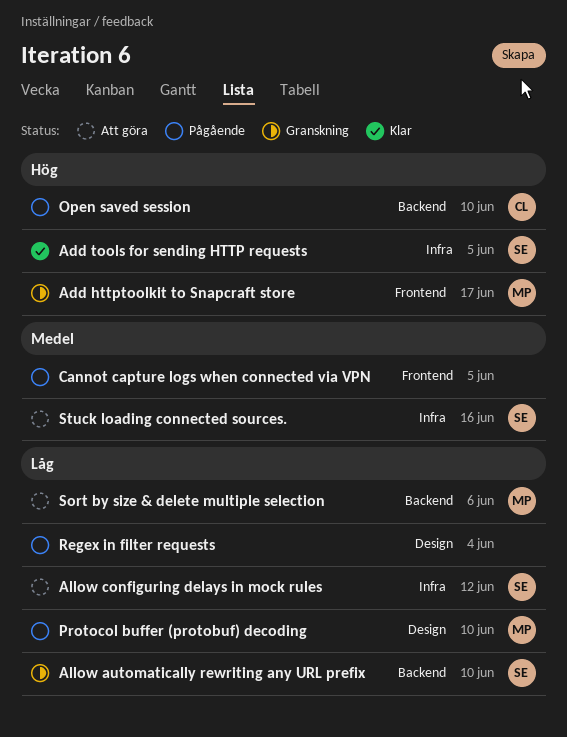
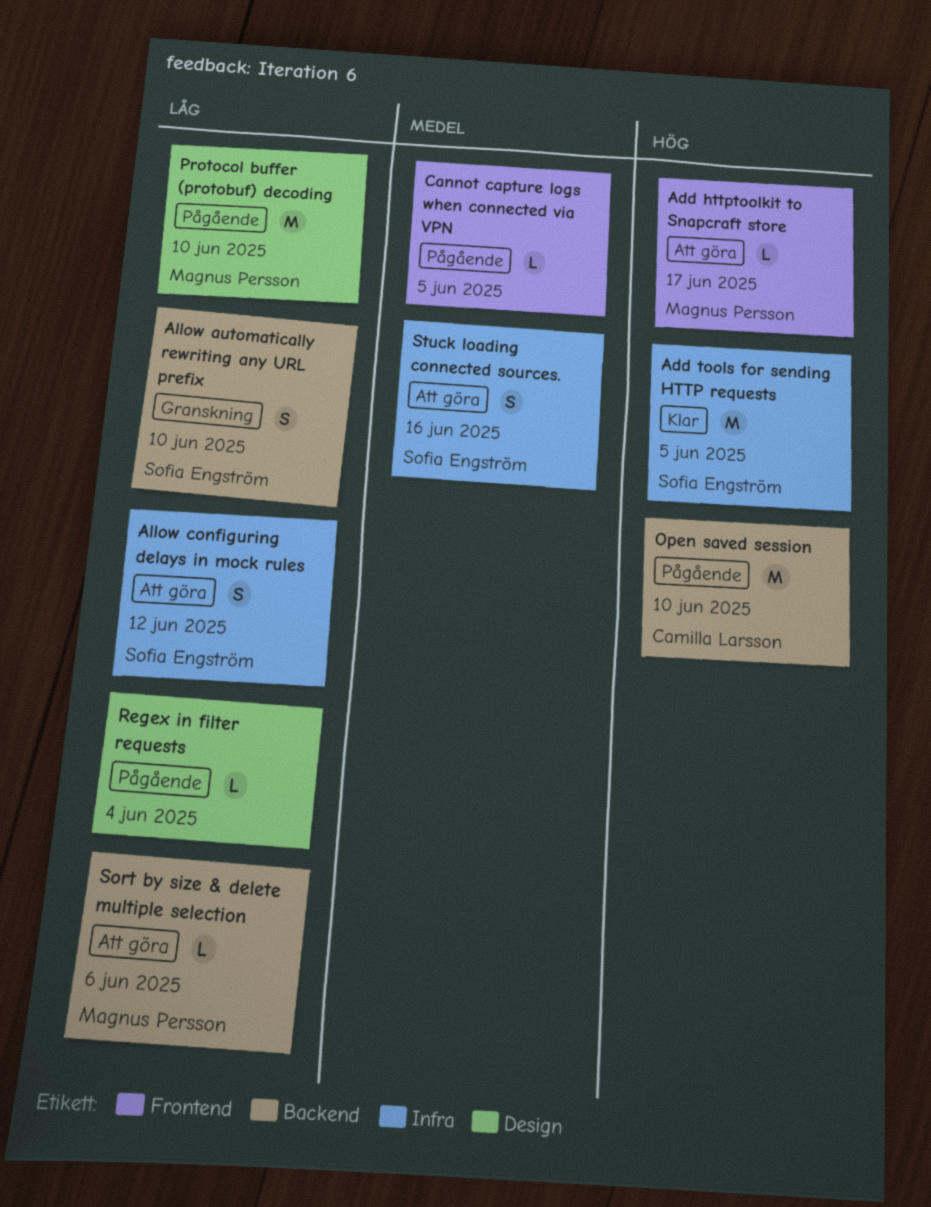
Add httptoolkit to Snapcraft store, status: Granskning -> Att göra

